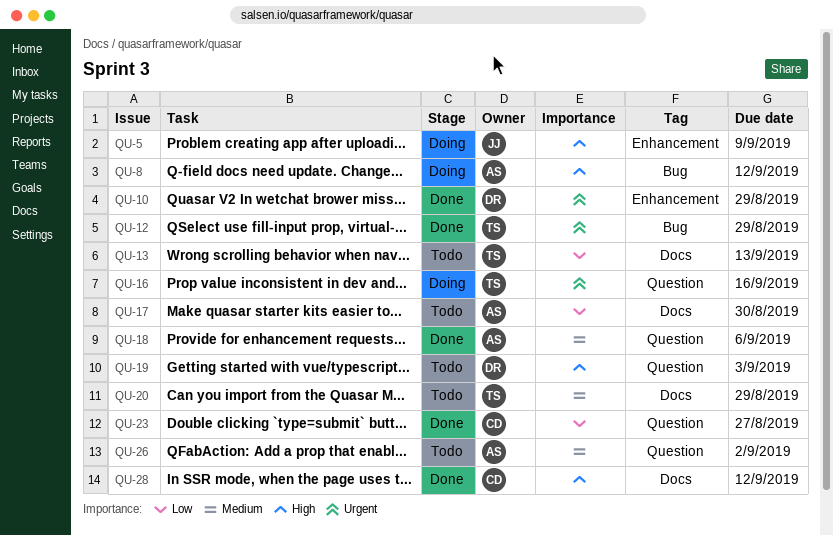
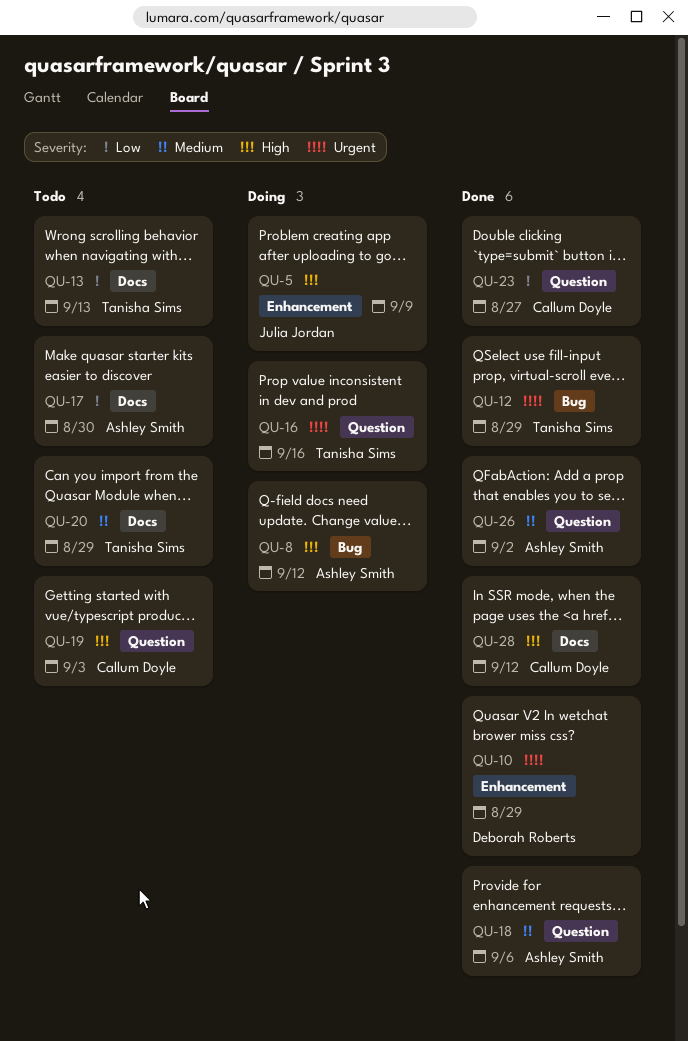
QU-19, owner: Deborah Roberts -> Callum Doyle
QU-26, status: Todo -> Done

